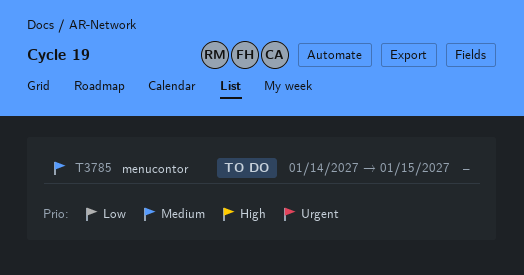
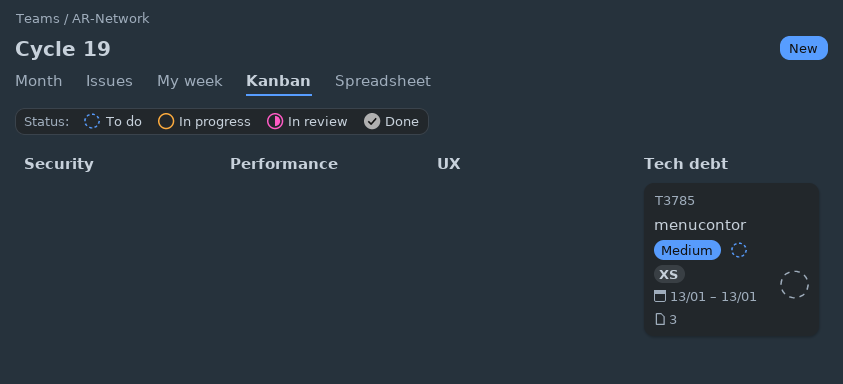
T3785, start: Jan 14 -> Jan 13
T3785, due: Jan 15 -> Jan 13

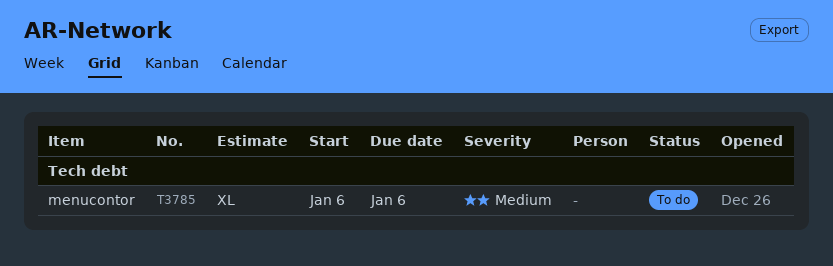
T3785, estimate: XS -> XL
T3785, start: Jan 13 -> Jan 6
T3785, due: Jan 13 -> Jan 6

